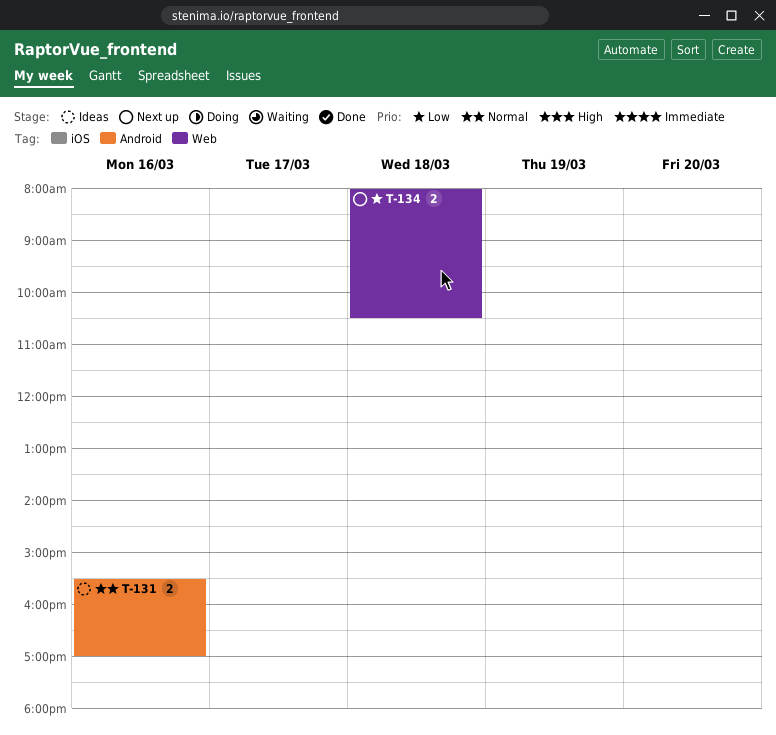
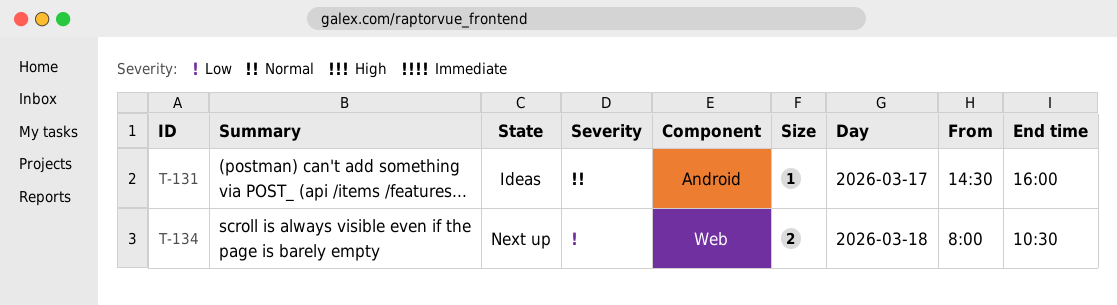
T-131, estimate: 2 -> 1
T-131, day: Mar 16 -> Mar 17
T-131, begins: 15:30 -> 14:30
T-131, ends: 17:00 -> 16:00

